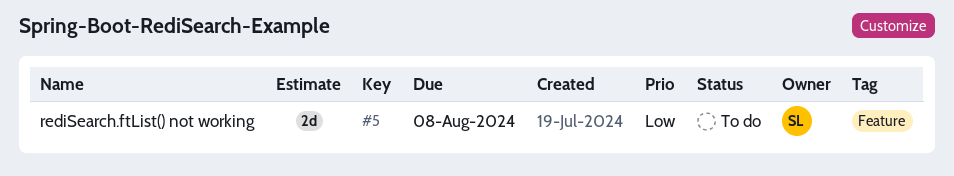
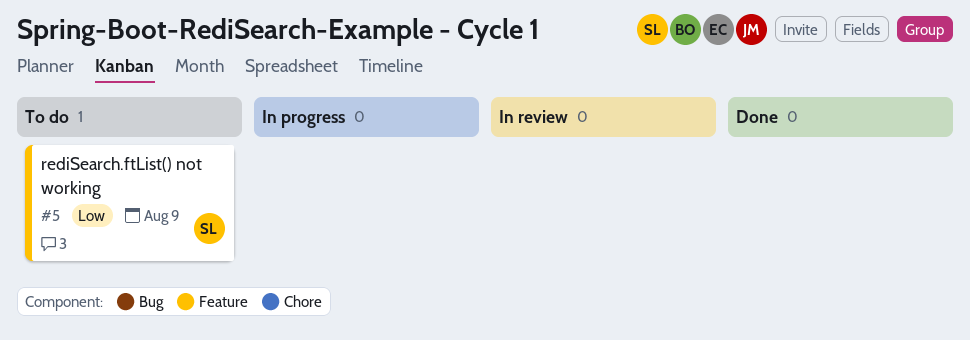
#5, due: Aug 8 -> Aug 9

